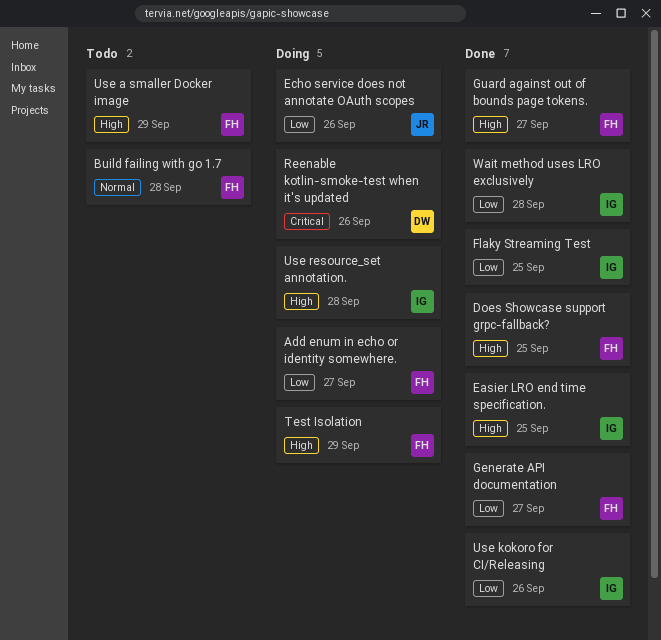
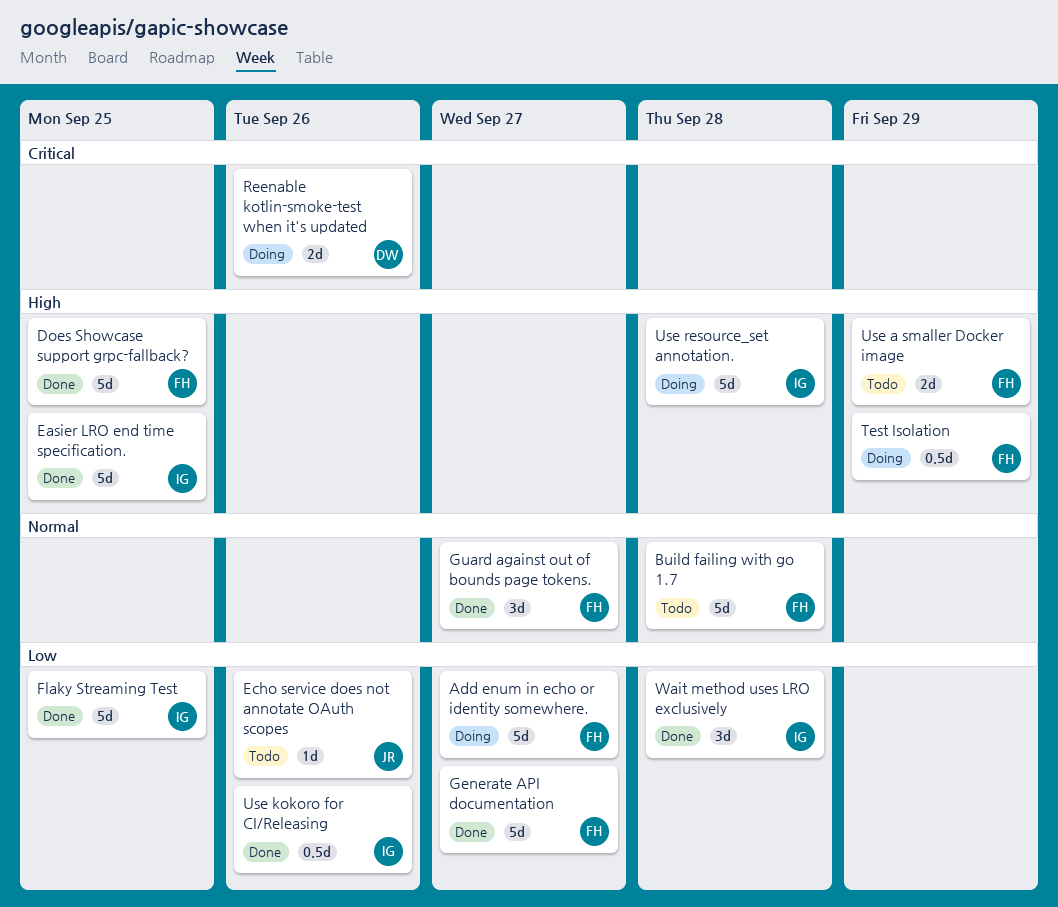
Echo service does not annotate OAuth scopes, status: Doing -> Todo
Guard against out of bounds page tokens., priority: High -> Normal

